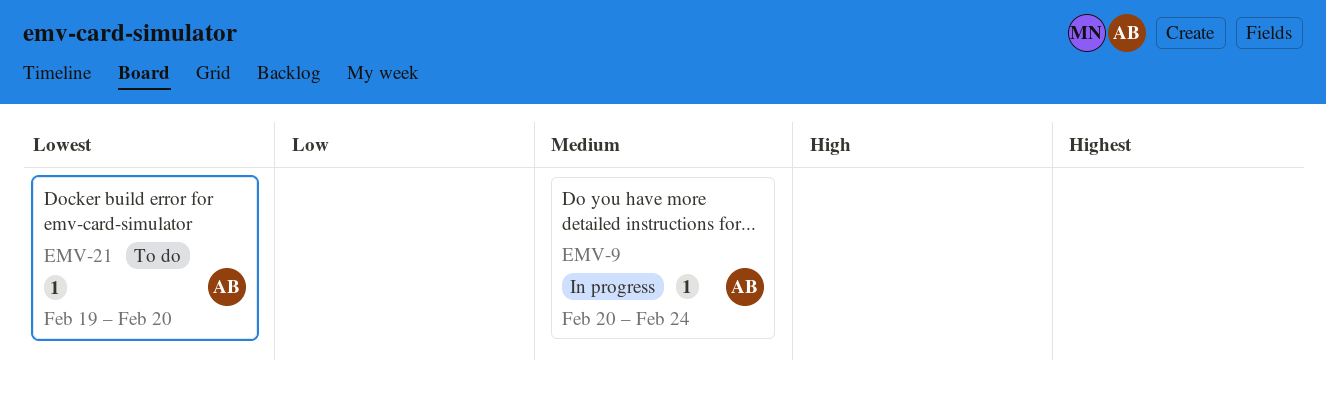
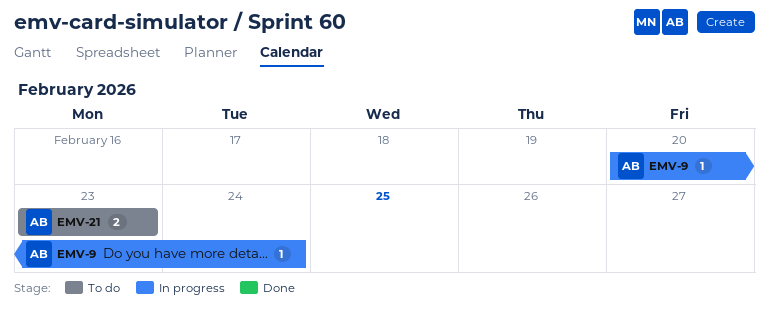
EMV-21, estimate: 1 -> 2
EMV-21, start: Feb 19 -> Feb 23
EMV-21, due: Feb 20 -> Feb 23

